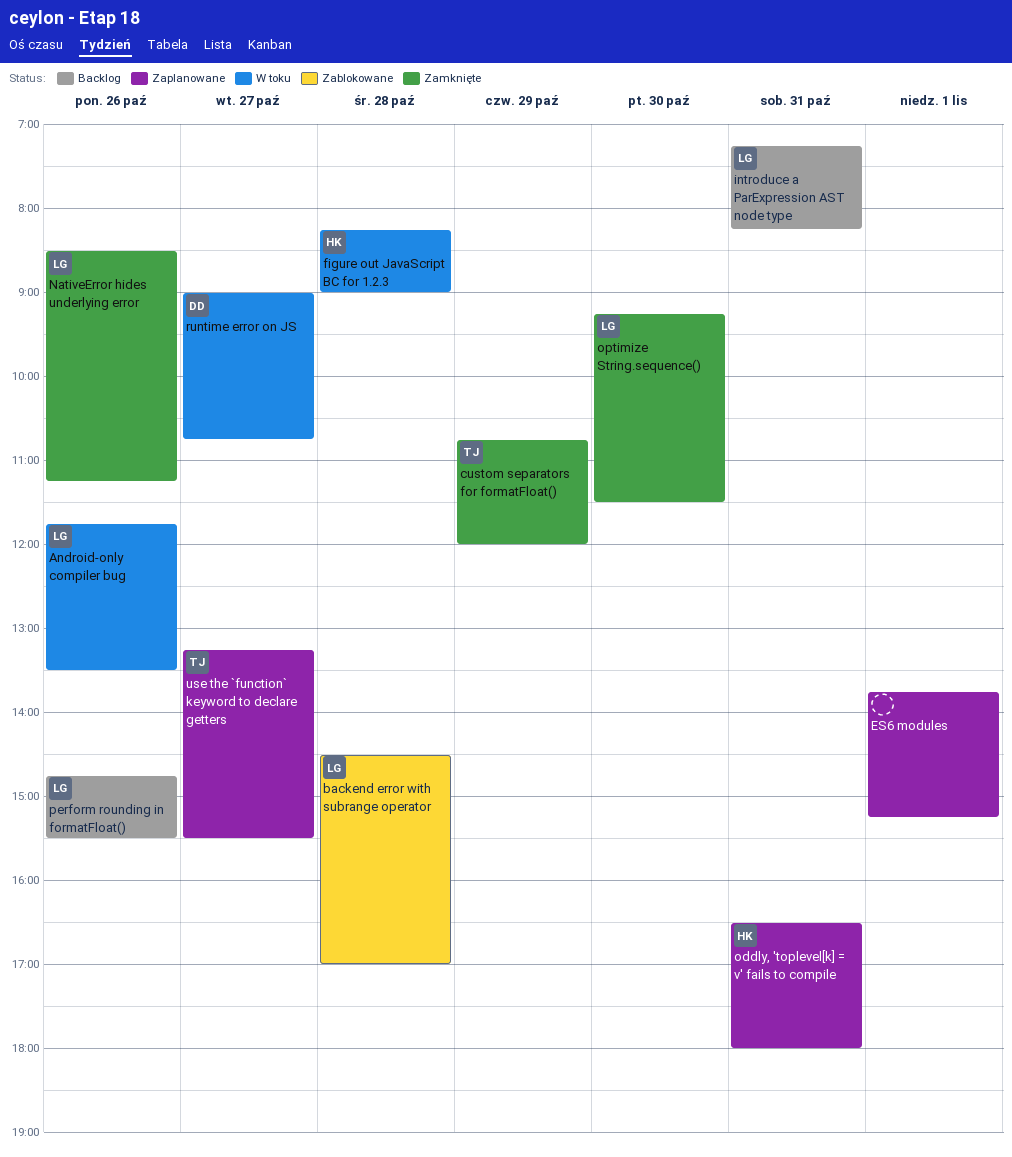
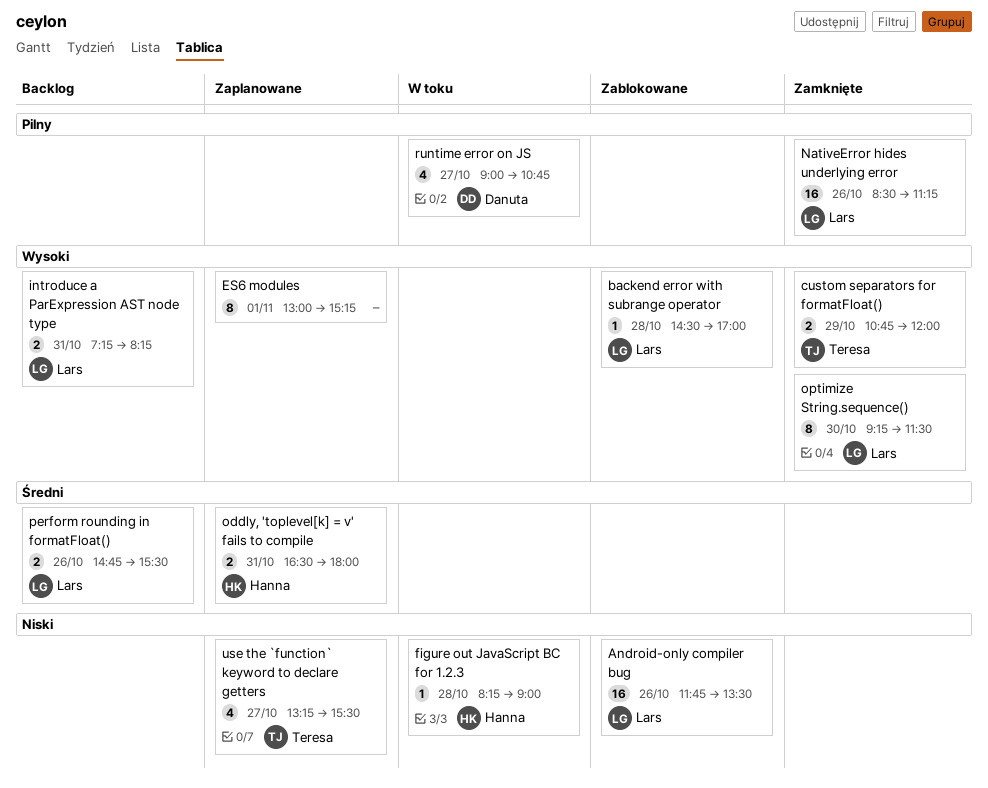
Android-only compiler bug, status: W toku -> Zablokowane
ES6 modules, begins: 13:45 -> 13:00

